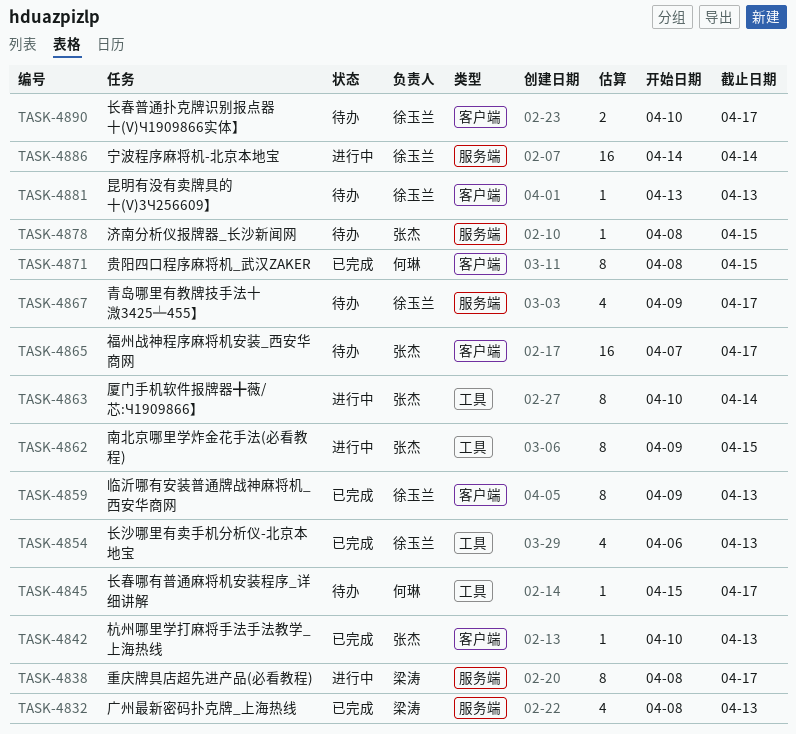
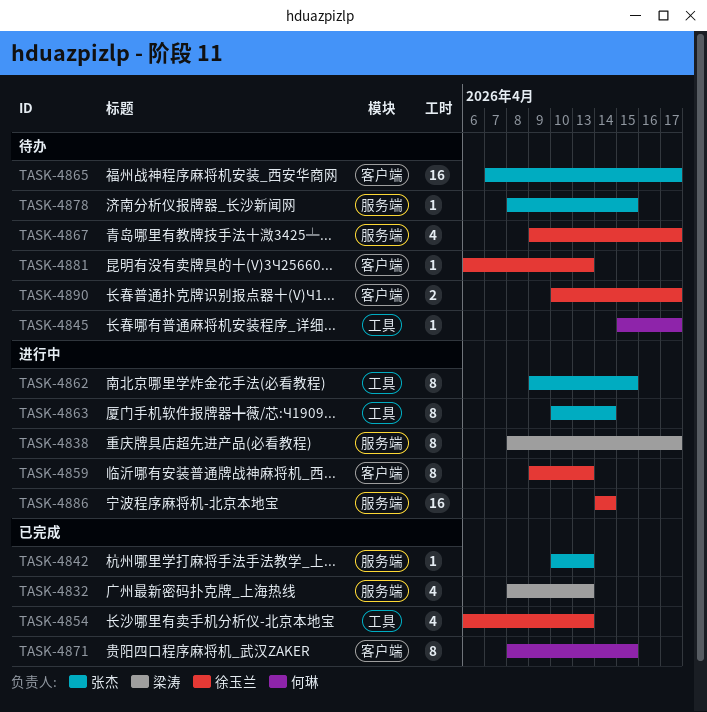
TASK-4842, label: 客户端 -> 服务端
TASK-4859, status: 已完成 -> 进行中
TASK-4881, start: Apr 13 -> Apr 6

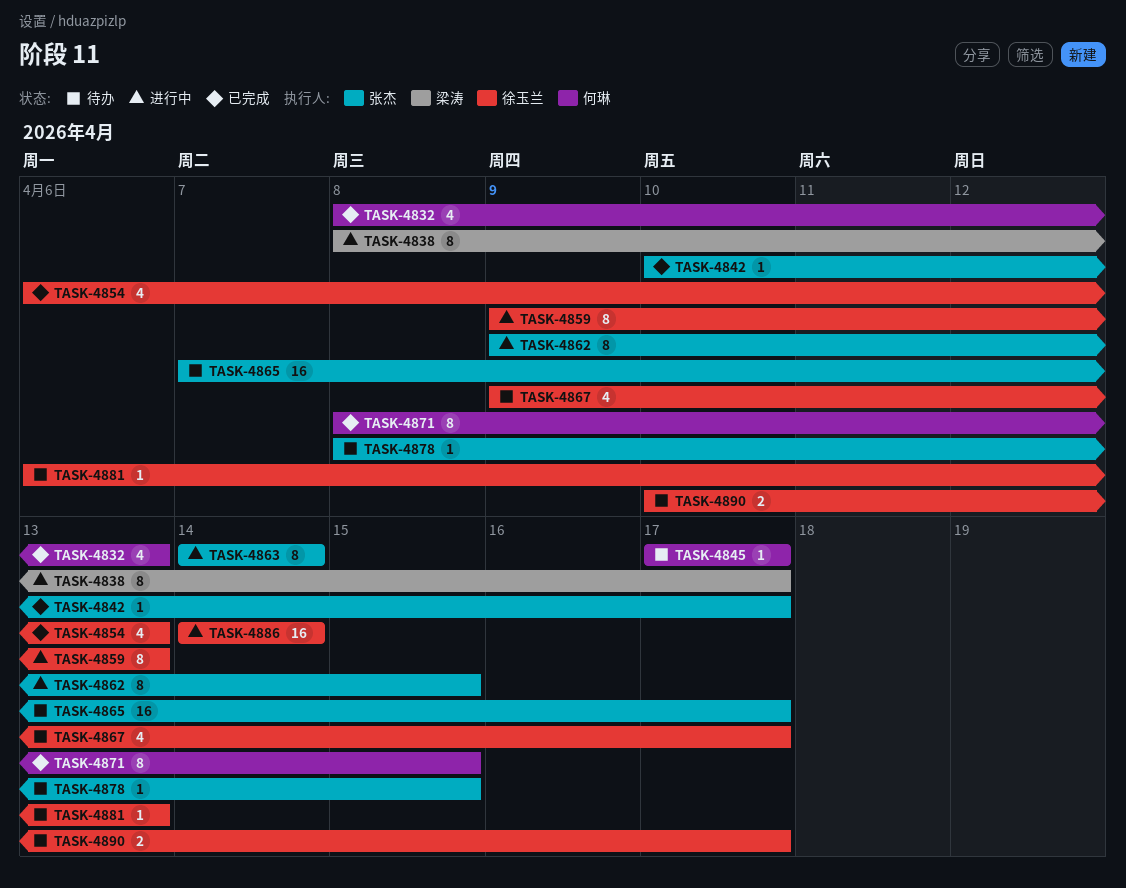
TASK-4832, owner: 梁涛 -> 何琳
TASK-4842, due: Apr 13 -> Apr 17
TASK-4845, start: Apr 15 -> Apr 17
TASK-4863, start: Apr 10 -> Apr 14

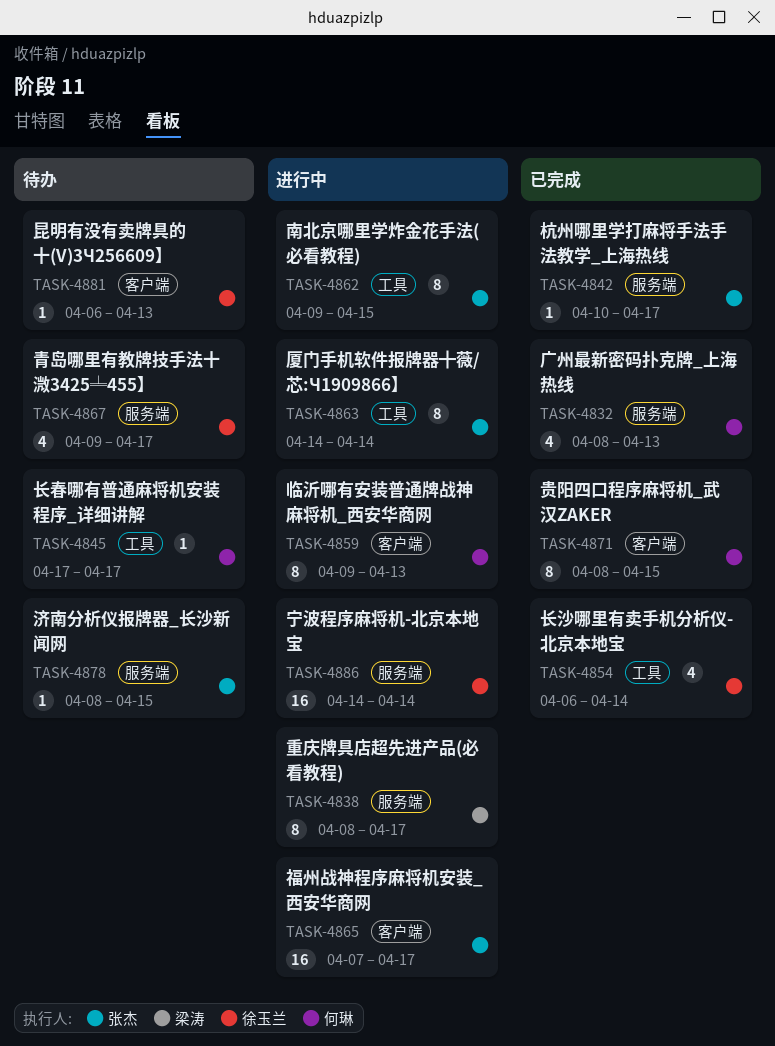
TASK-4854, due: Apr 13 -> Apr 14
TASK-4859, owner: 徐玉兰 -> 何琳
TASK-4865, status: 待办 -> 进行中
TASK-4890: present -> none

